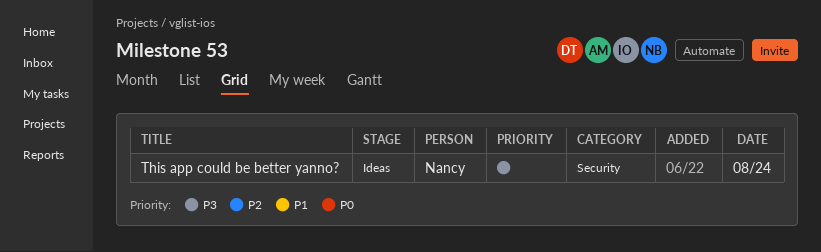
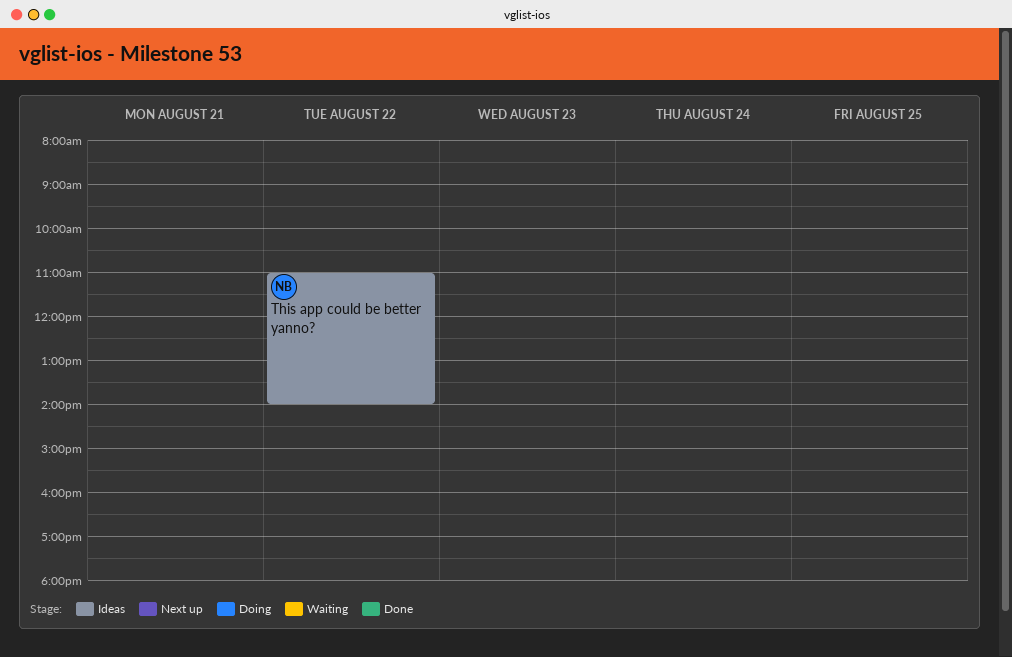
This app could be better yanno?, day: Aug 24 -> Aug 22

